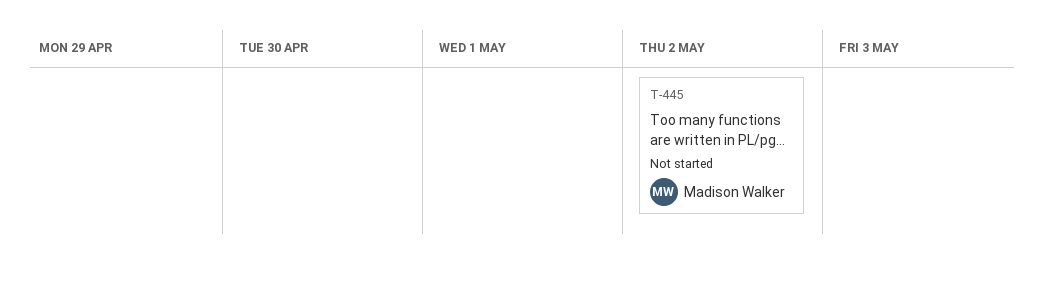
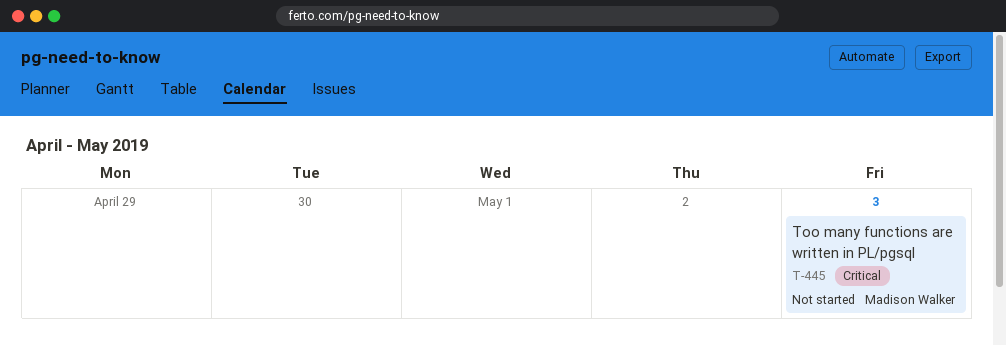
T-445, due: May 2 -> May 3

